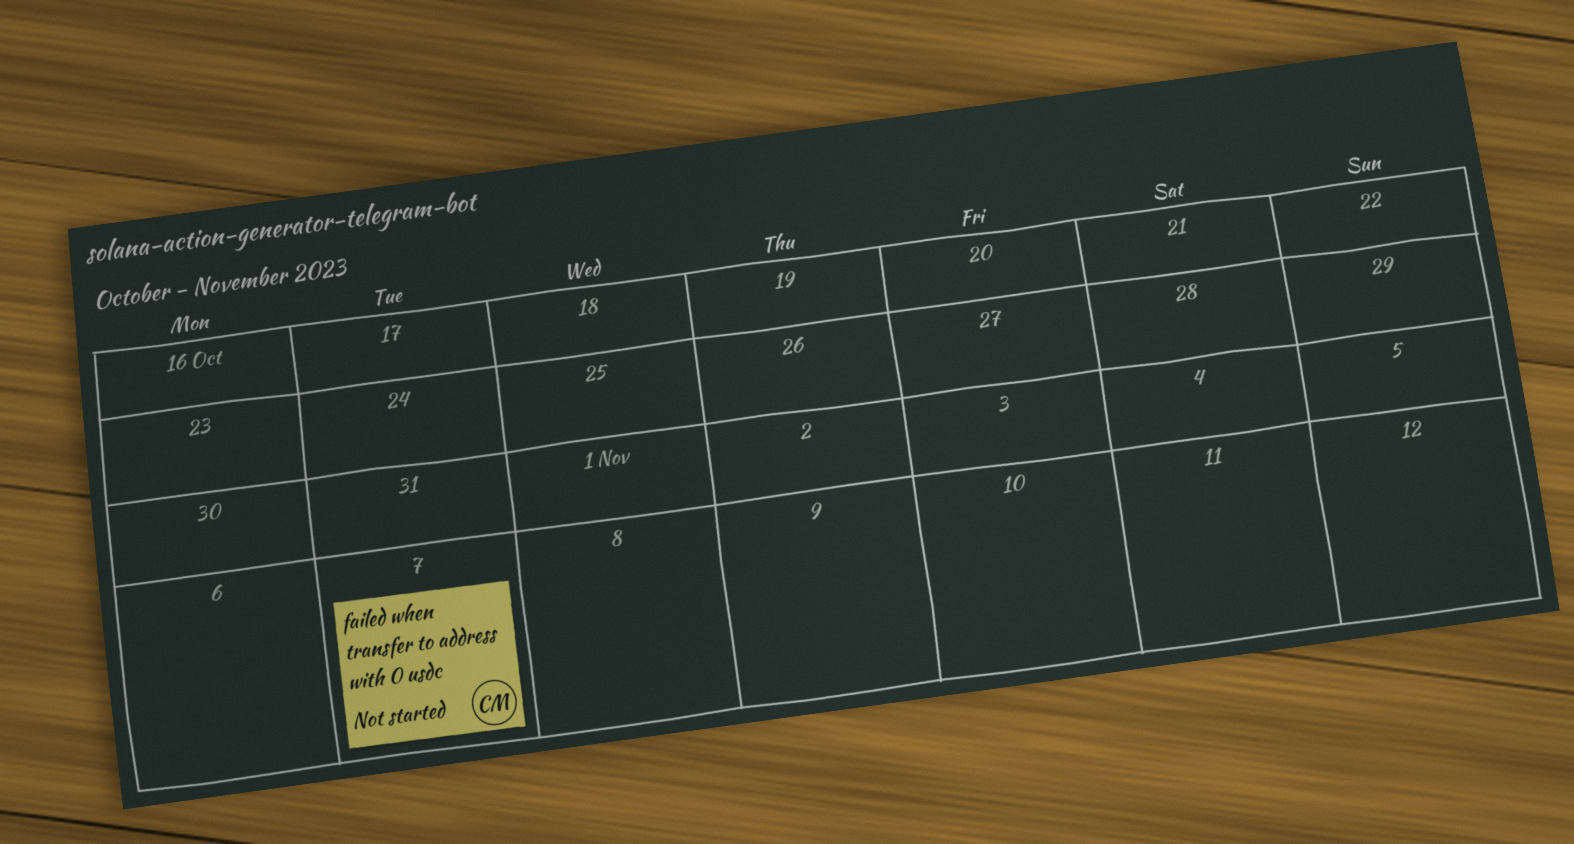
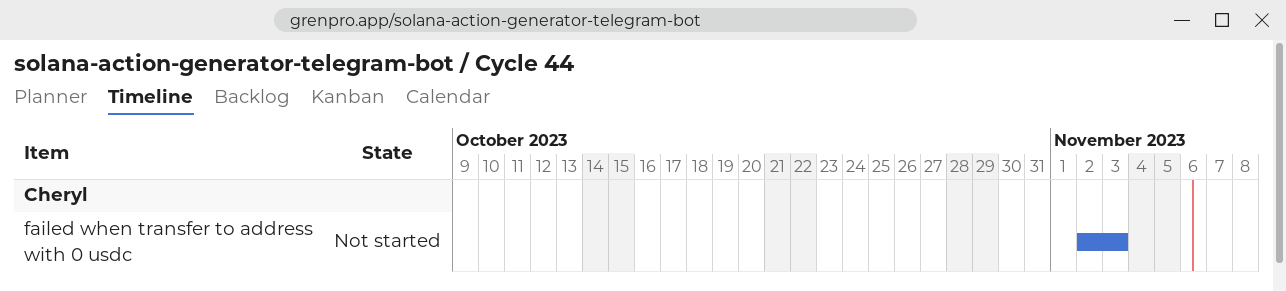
failed when transfer to address with 0 usdc, due: Nov 7 -> Nov 3

